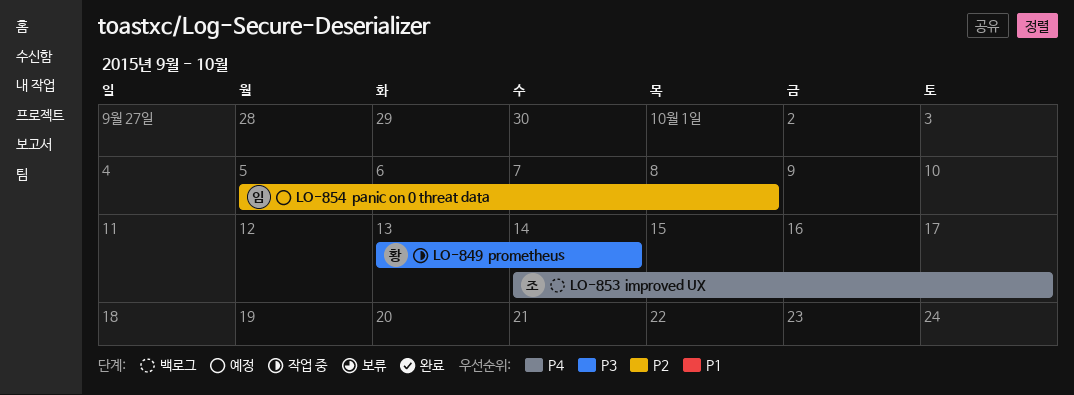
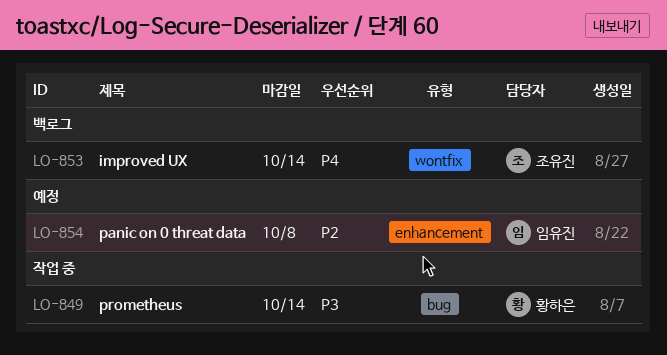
LO-853, due: Oct 17 -> Oct 14

